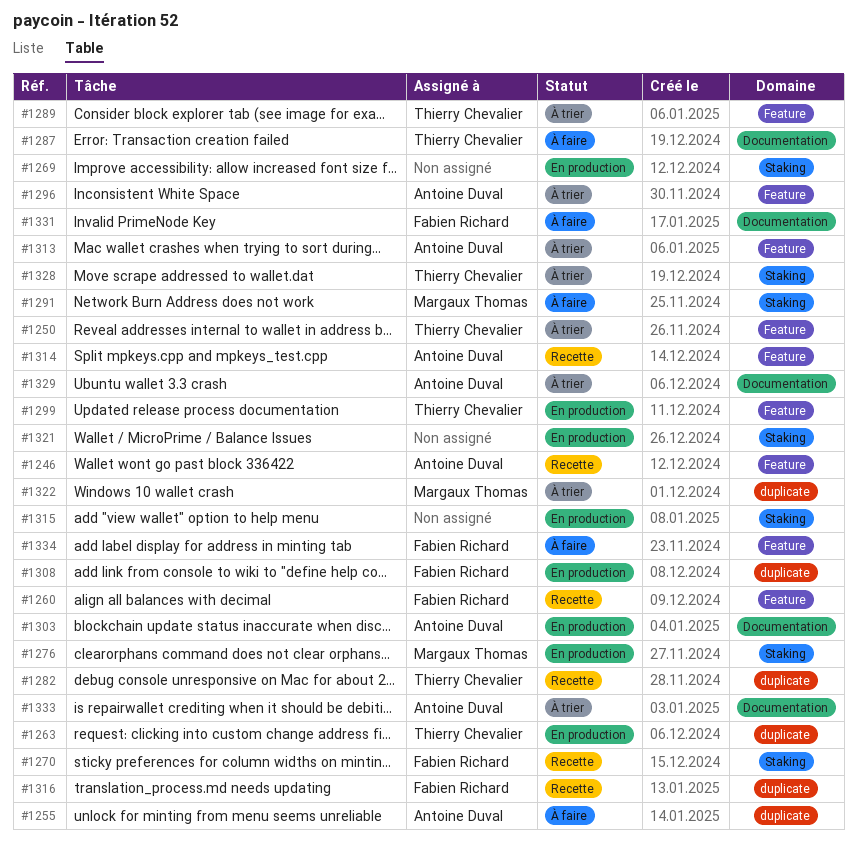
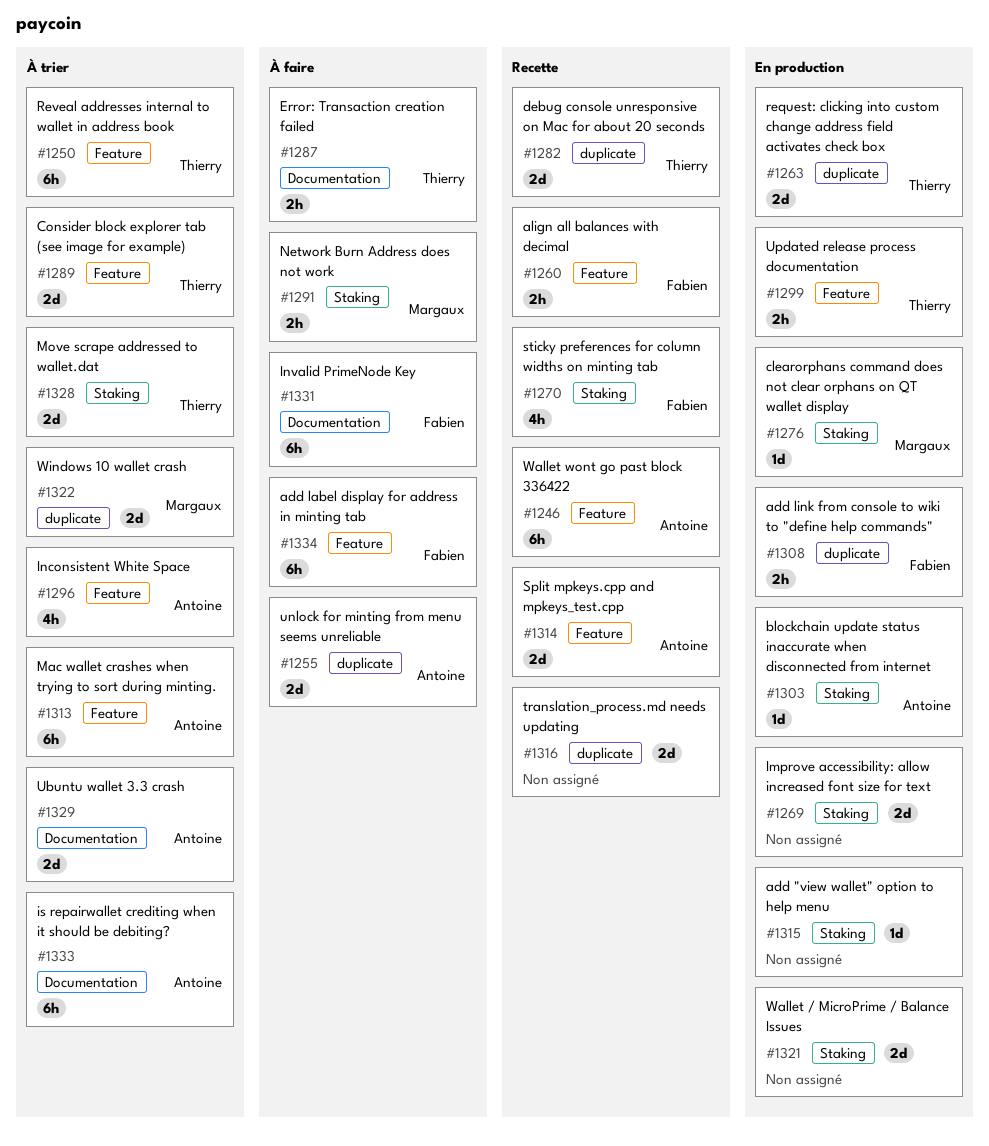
#1303, label: Documentation -> Staking
#1316, owner: Fabien Richard -> none

